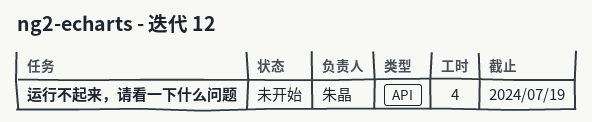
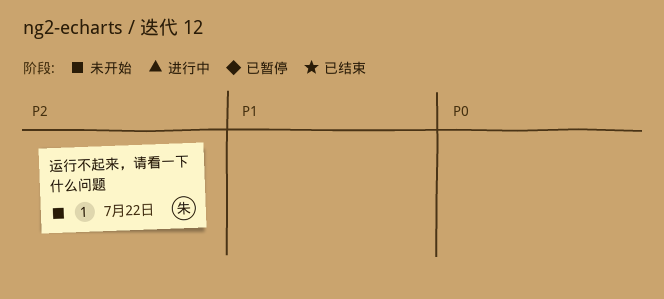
运行不起来，请看一下什么问题, estimate: 4 -> 1
运行不起来，请看一下什么问题, due: Jul 19 -> Jul 22

